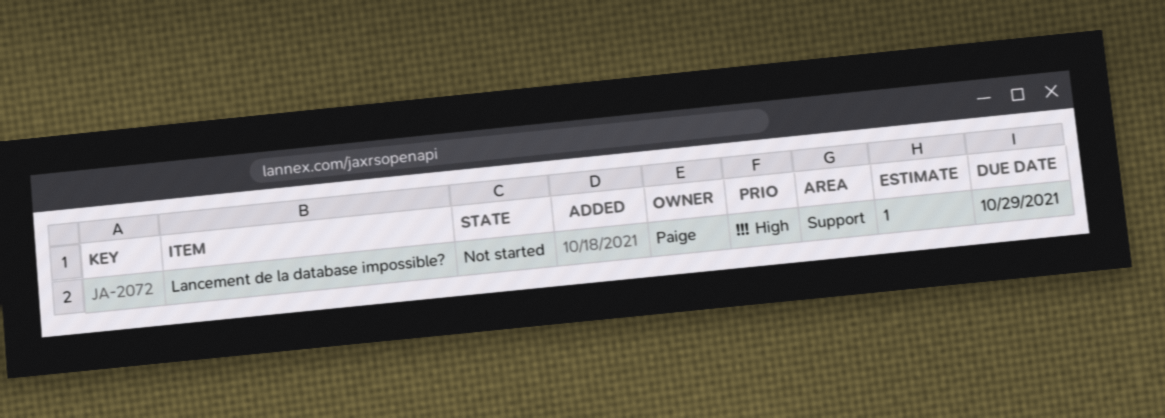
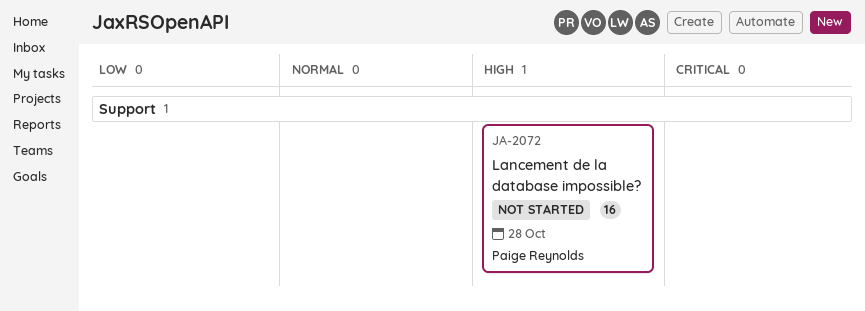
JA-2072, estimate: 1 -> 16
JA-2072, due: Oct 29 -> Oct 28

